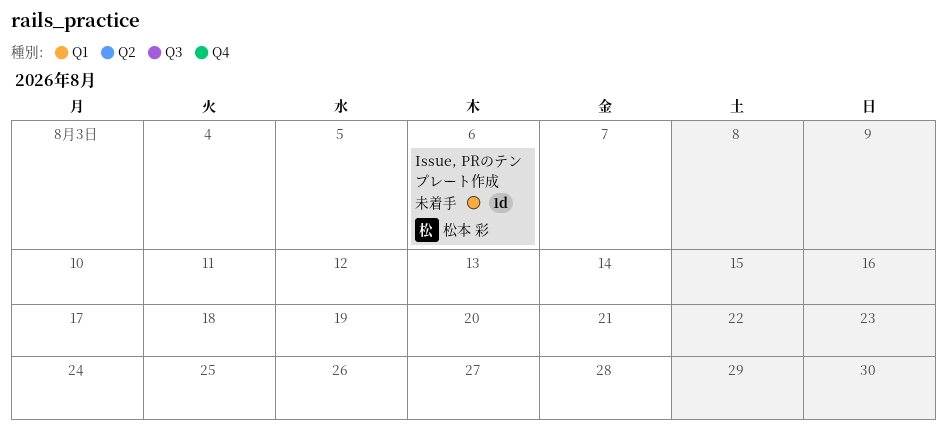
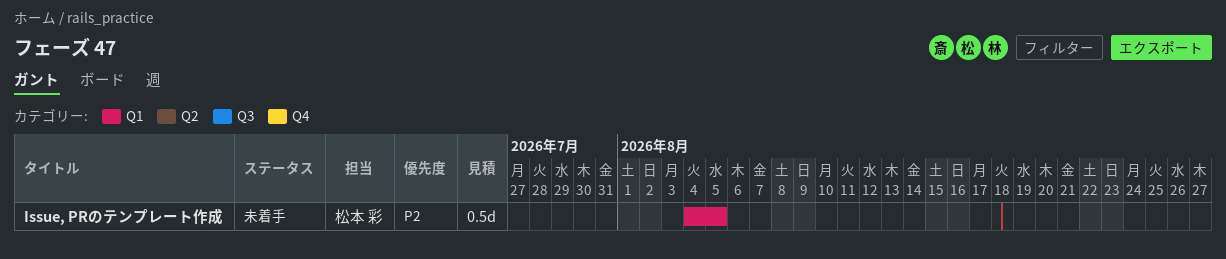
Issue, PRのテンプレート作成, estimate: 1d -> 0.5d
Issue, PRのテンプレート作成, due: Aug 6 -> Aug 5

